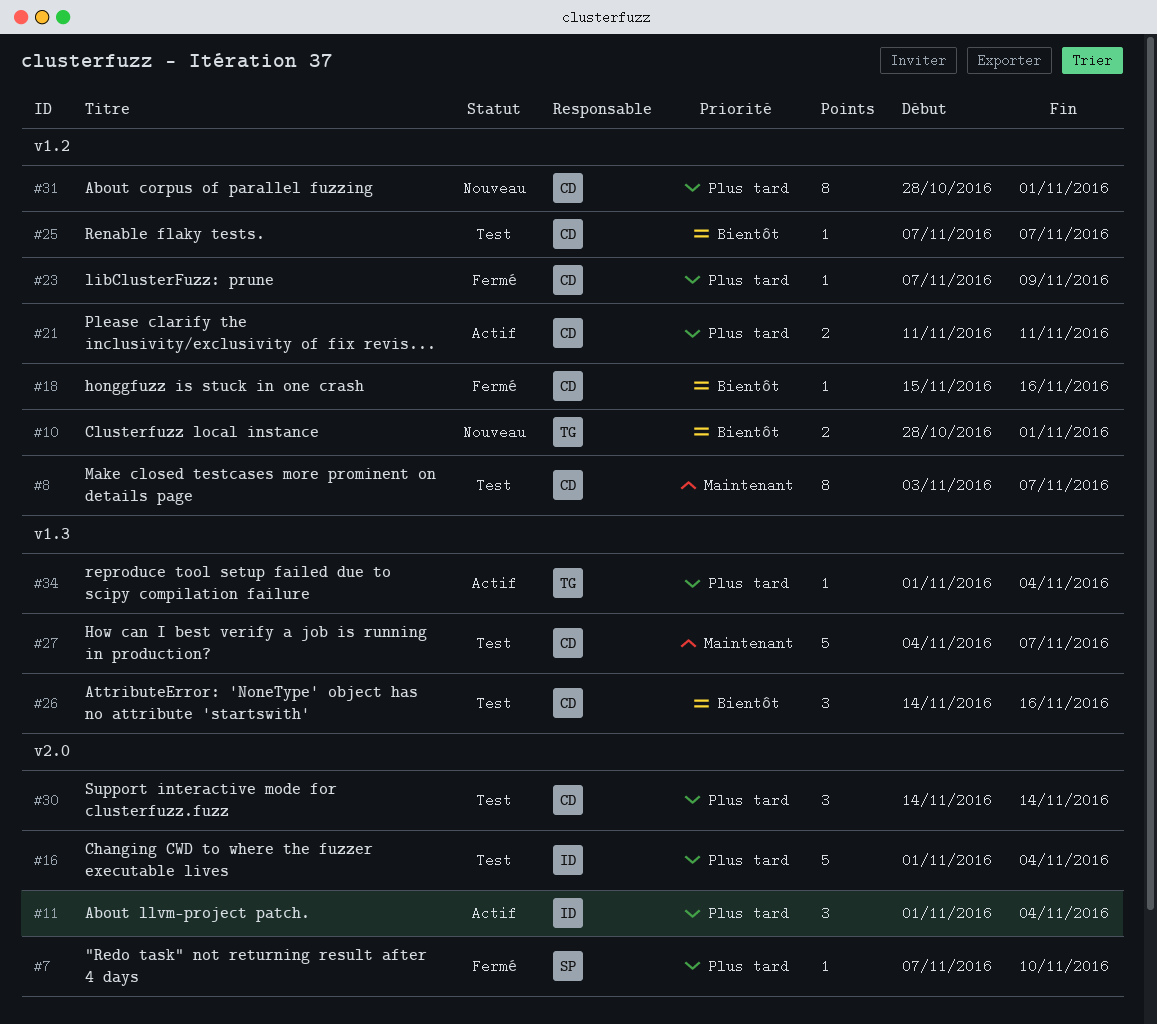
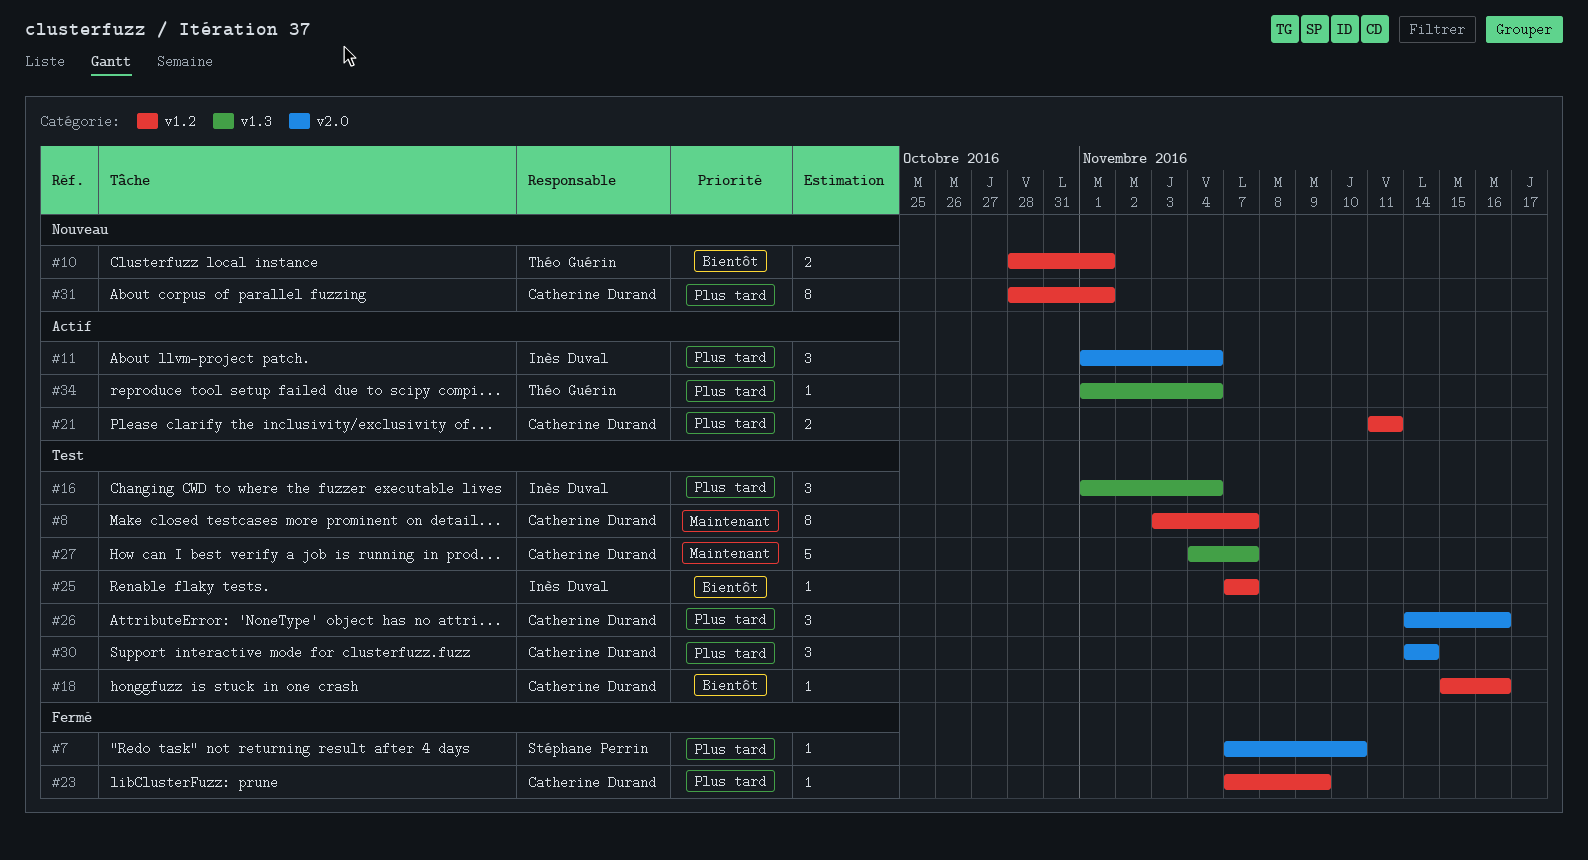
#16, label: v2.0 -> v1.3
#16, estimate: 5 -> 3
#18, status: Fermé -> Test
#25, owner: Catherine Durand -> Inès Duval
#26, priority: Bientôt -> Plus tard
#26, label: v1.3 -> v2.0

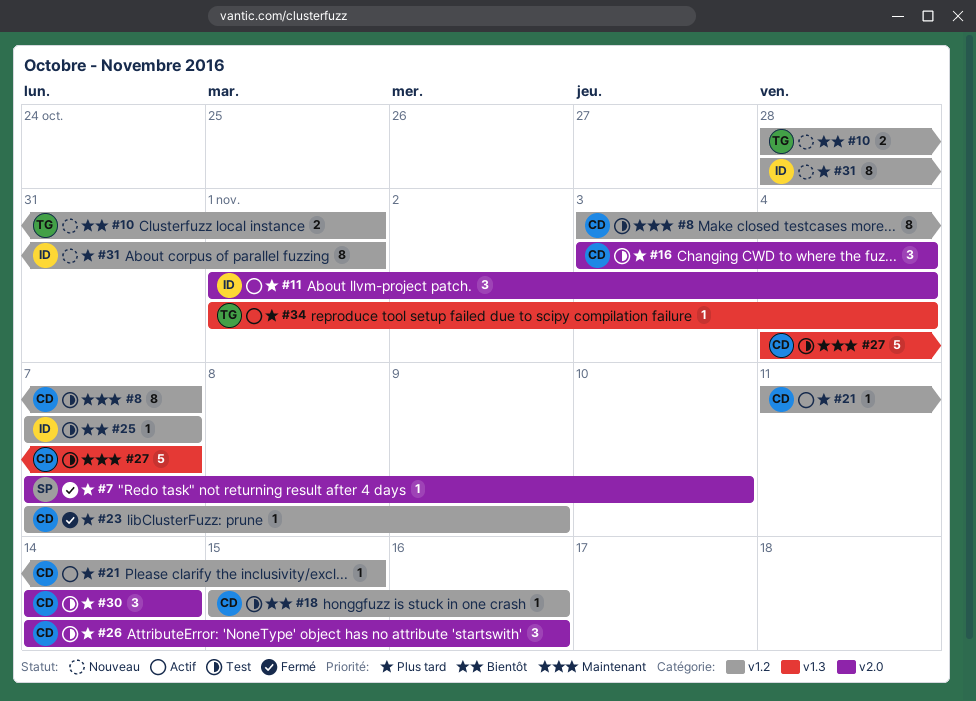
#16, owner: Inès Duval -> Catherine Durand
#16, label: v1.3 -> v2.0
#16, start: Nov 1 -> Nov 3
#21, estimate: 2 -> 1
#21, due: Nov 11 -> Nov 15
#31, owner: Catherine Durand -> Inès Duval

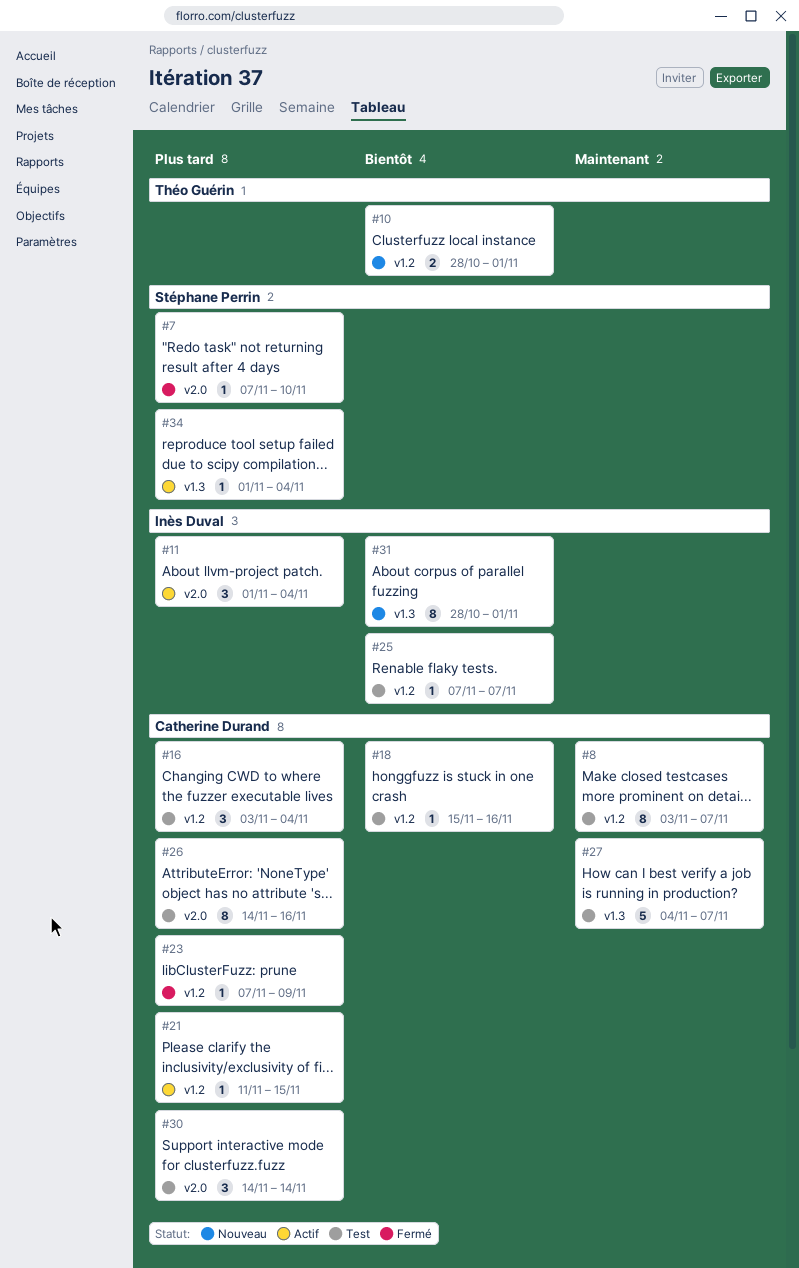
#16, label: v2.0 -> v1.2
#26, estimate: 3 -> 8
#31, priority: Plus tard -> Bientôt
#31, label: v1.2 -> v1.3
#34, owner: Théo Guérin -> Stéphane Perrin

